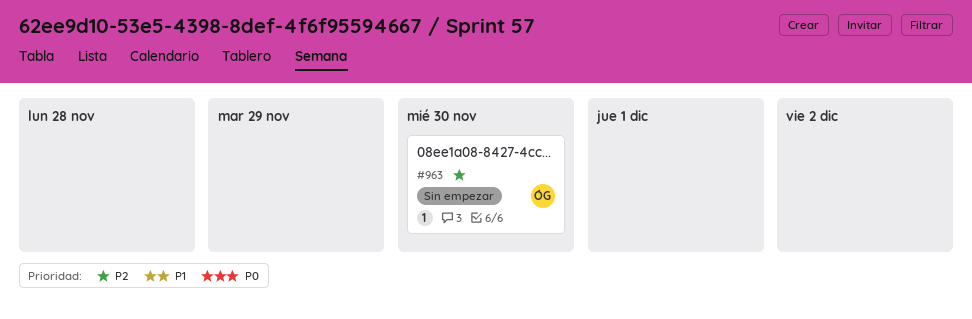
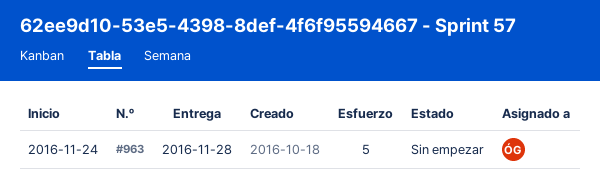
#963, estimate: 1 -> 5
#963, due: Nov 30 -> Nov 28

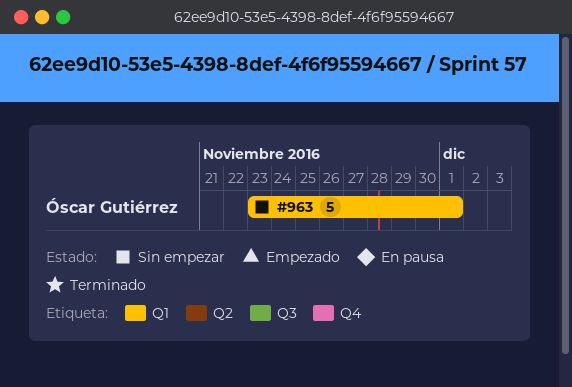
#963, start: Nov 24 -> Nov 23
#963, due: Nov 28 -> Dec 1

